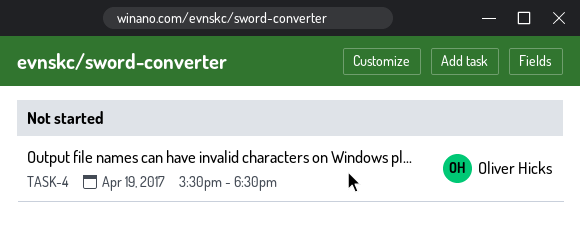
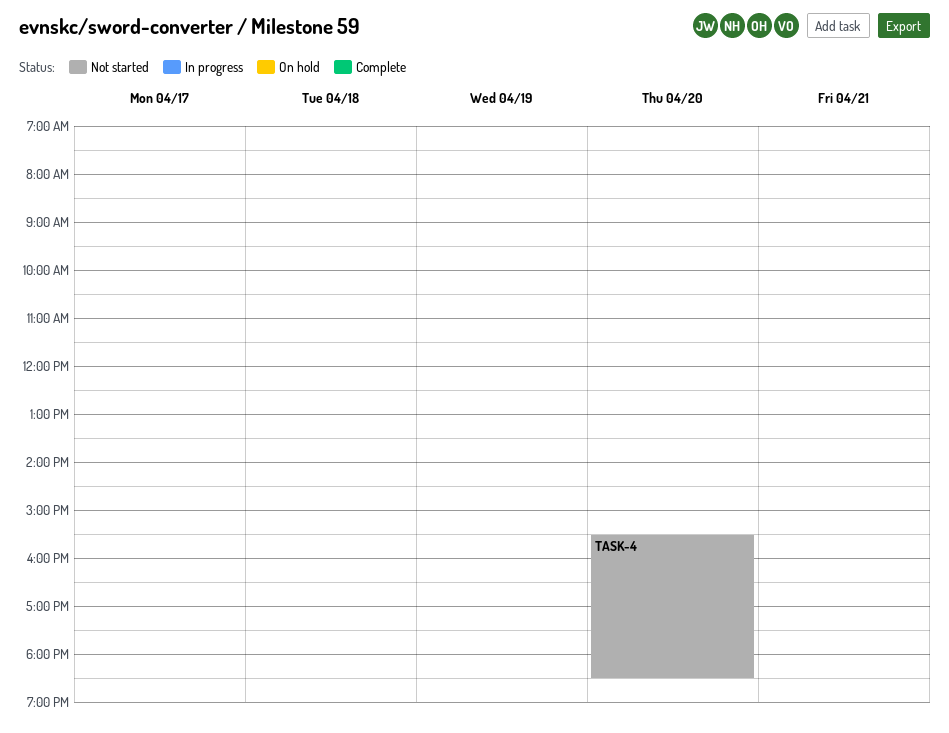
TASK-4, day: Apr 19 -> Apr 20

